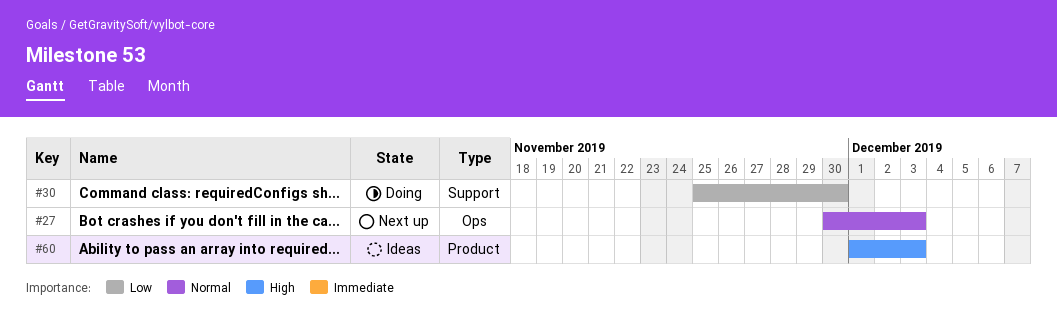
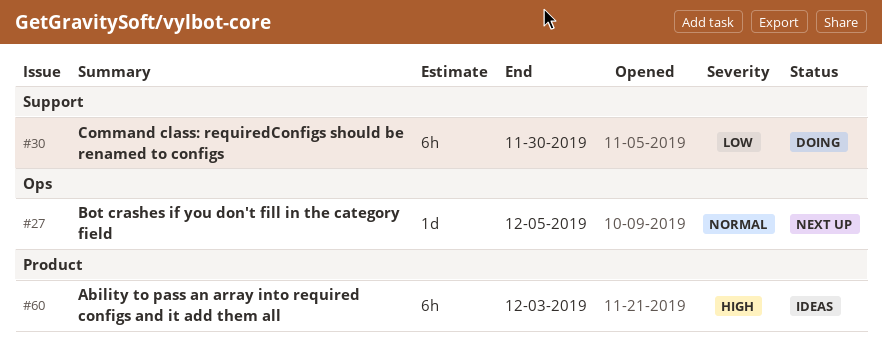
#27, due: Dec 3 -> Dec 5

